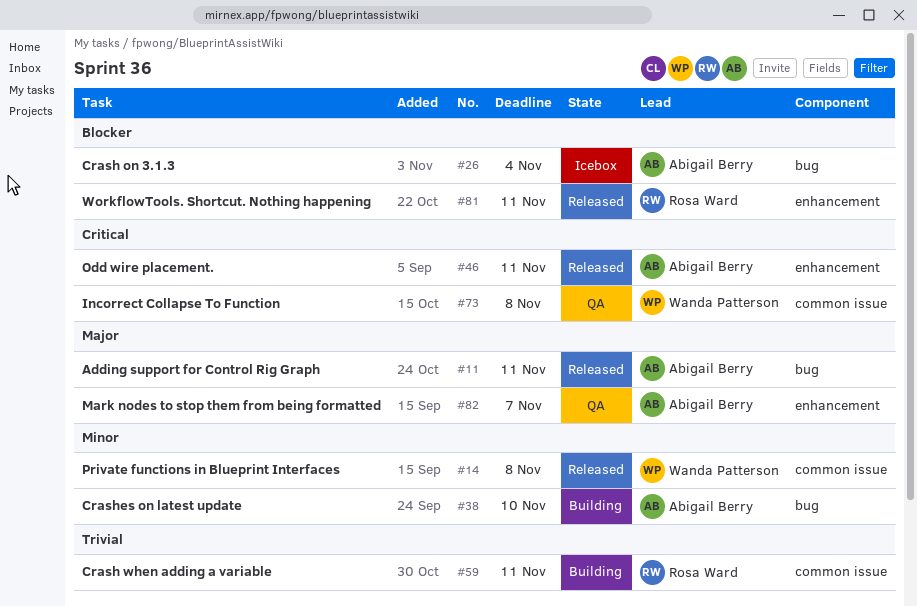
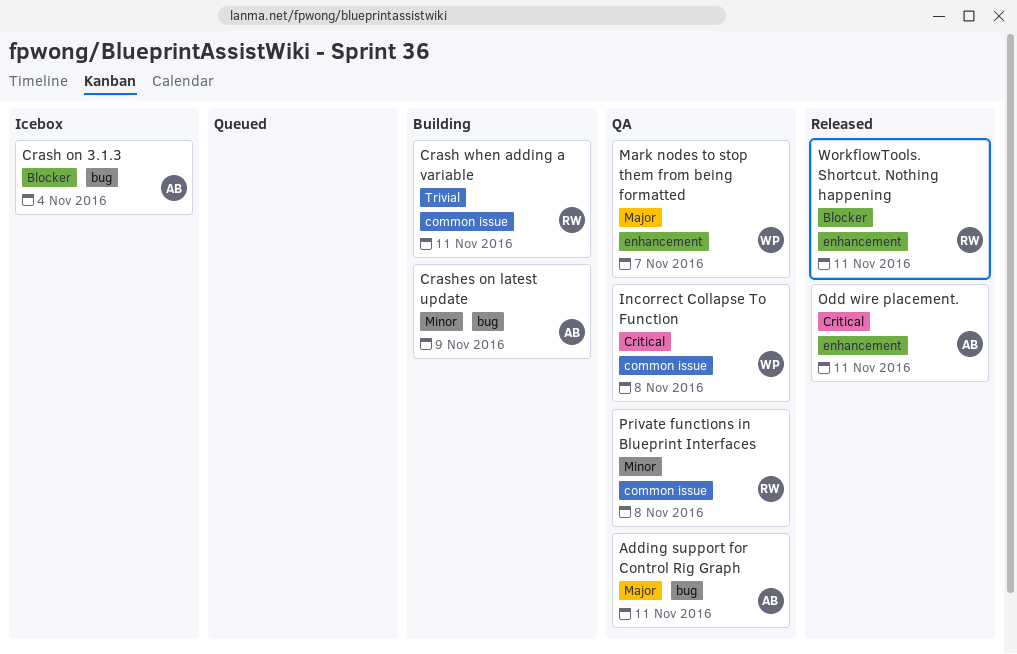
Adding support for Control Rig Graph, status: Released -> QA
Crashes on latest update, due: Nov 10 -> Nov 9
Mark nodes to stop them from being formatted, owner: Abigail Berry -> Wanda Patterson
Private functions in Blueprint Interfaces, status: Released -> QA
Private functions in Blueprint Interfaces, owner: Wanda Patterson -> Rosa Ward

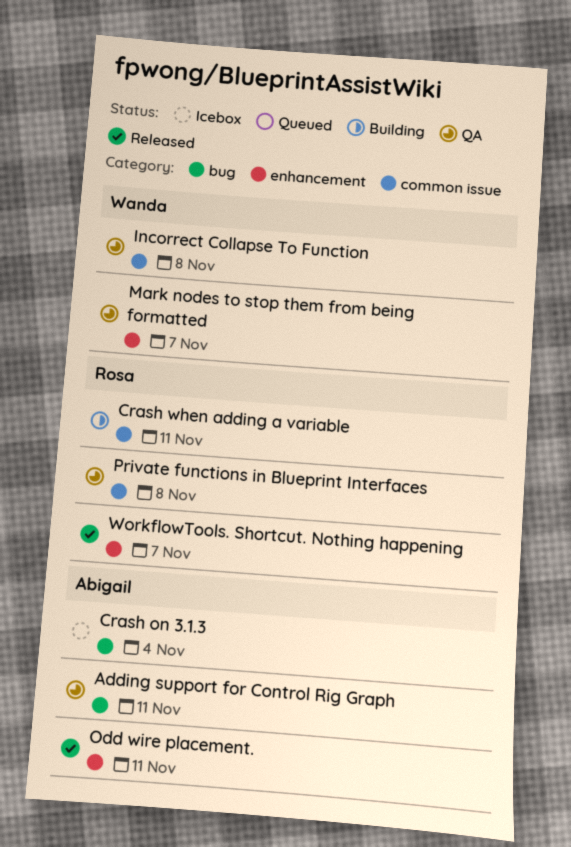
Crashes on latest update: present -> none
WorkflowTools. Shortcut. Nothing happening, due: Nov 11 -> Nov 7

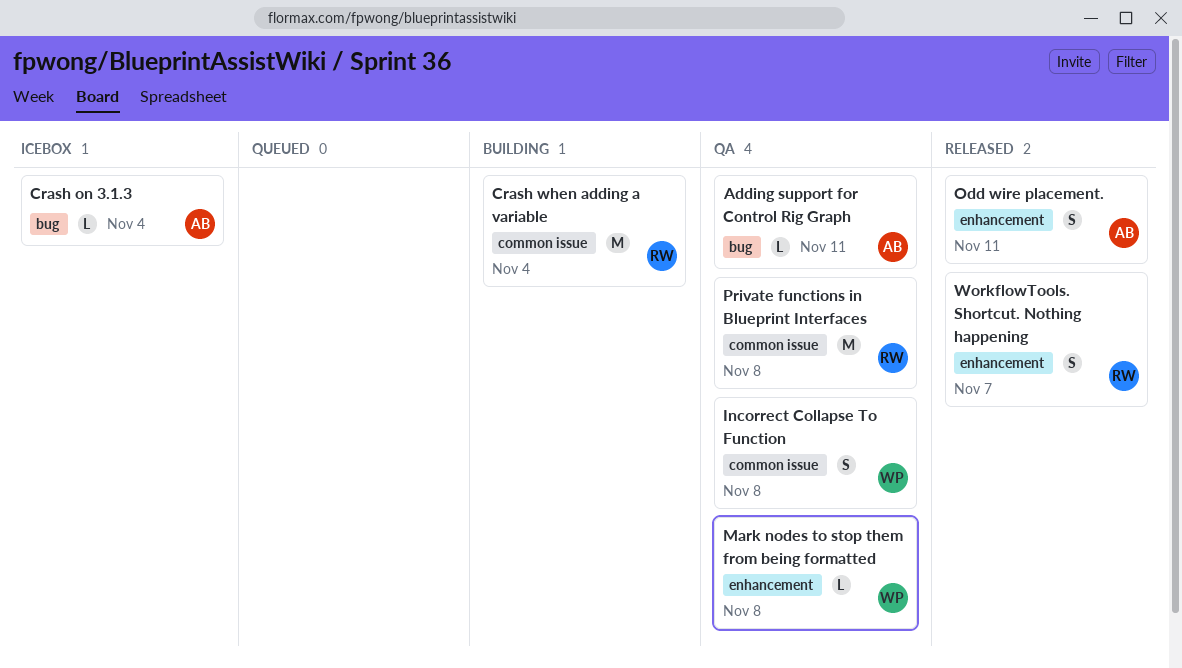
Crash when adding a variable, due: Nov 11 -> Nov 4
Mark nodes to stop them from being formatted, due: Nov 7 -> Nov 8

